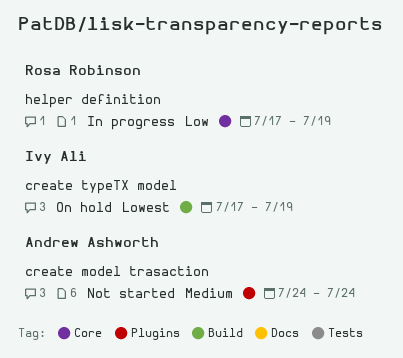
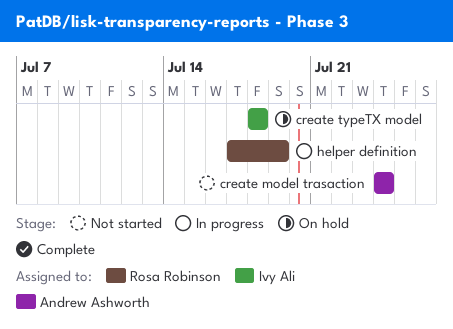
create typeTX model, start: Jul 17 -> Jul 18
create typeTX model, due: Jul 19 -> Jul 18

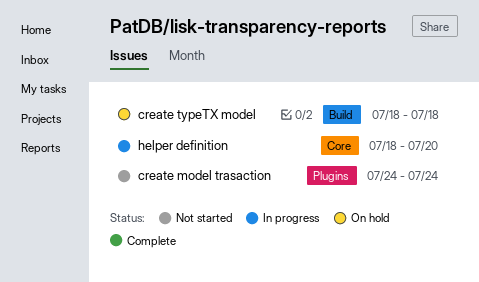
helper definition, start: Jul 17 -> Jul 18
helper definition, due: Jul 19 -> Jul 20

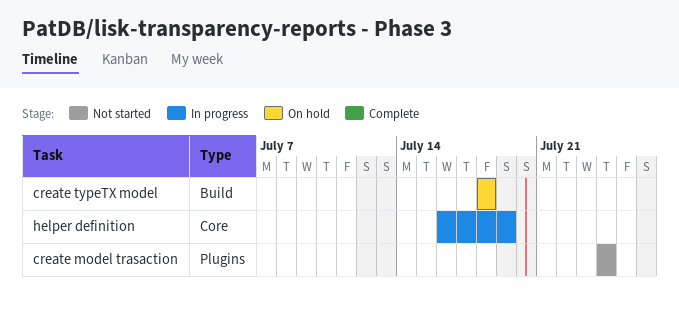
helper definition, start: Jul 18 -> Jul 16
helper definition, due: Jul 20 -> Jul 19

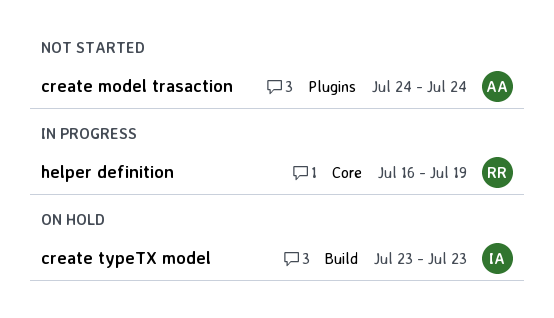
create typeTX model, start: Jul 18 -> Jul 23
create typeTX model, due: Jul 18 -> Jul 23

